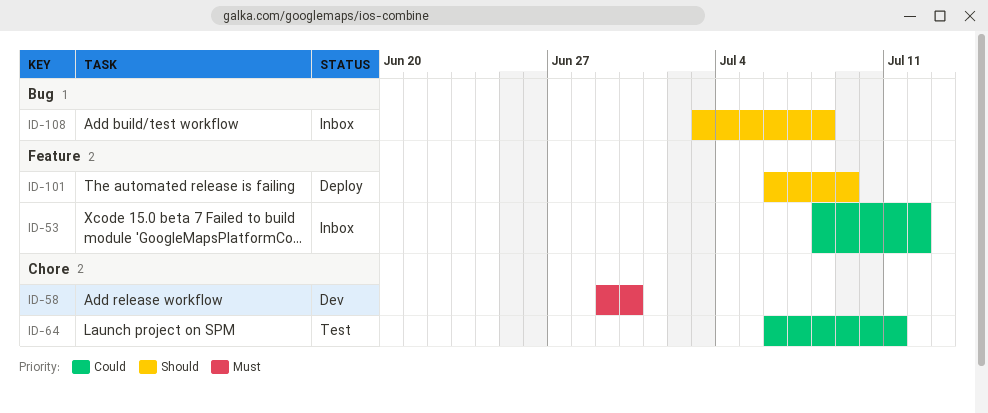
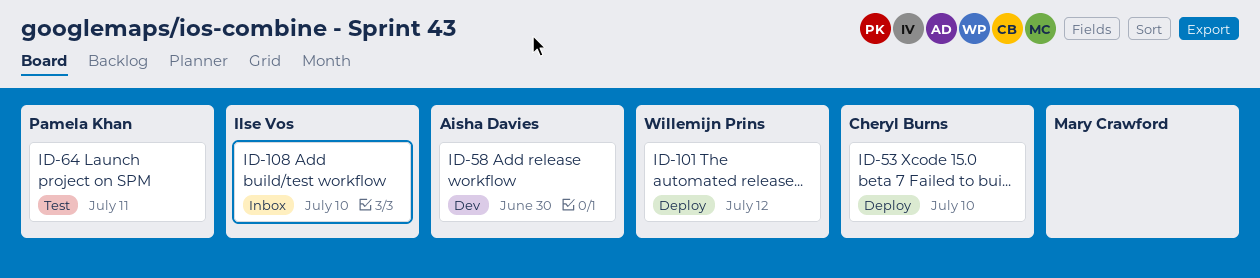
ID-53, status: Inbox -> Deploy
ID-53, due: Jul 12 -> Jul 10
ID-101, due: Jul 9 -> Jul 12
ID-108, due: Jul 8 -> Jul 10

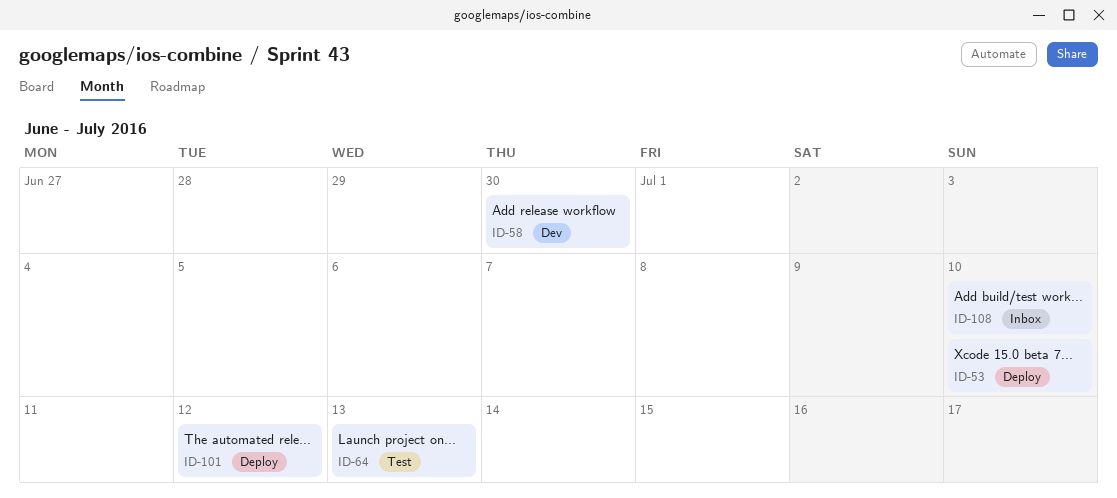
ID-64, due: Jul 11 -> Jul 13

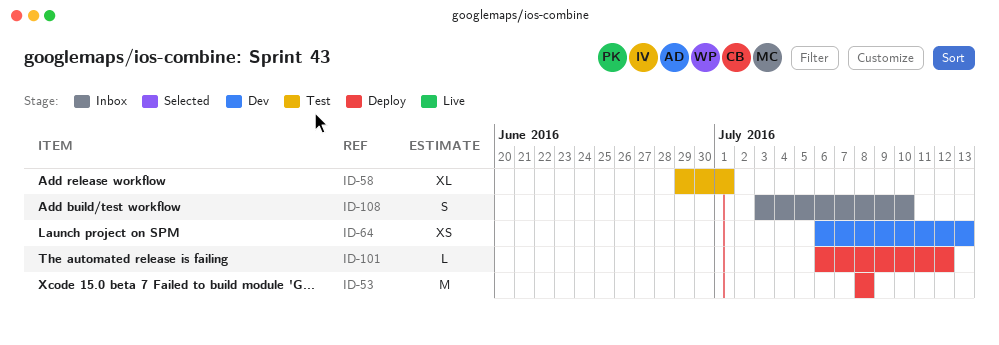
ID-53, due: Jul 10 -> Jul 8
ID-58, status: Dev -> Test
ID-58, due: Jun 30 -> Jul 1
ID-64, status: Test -> Dev

